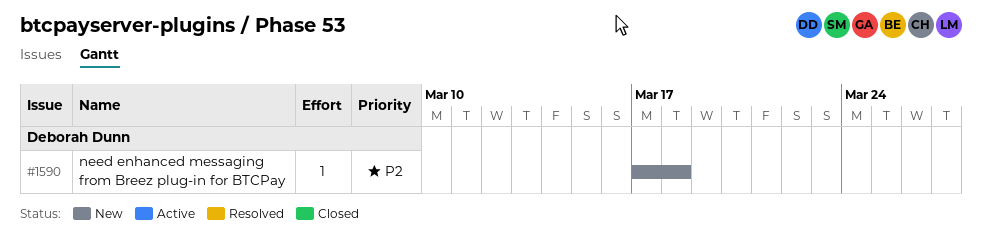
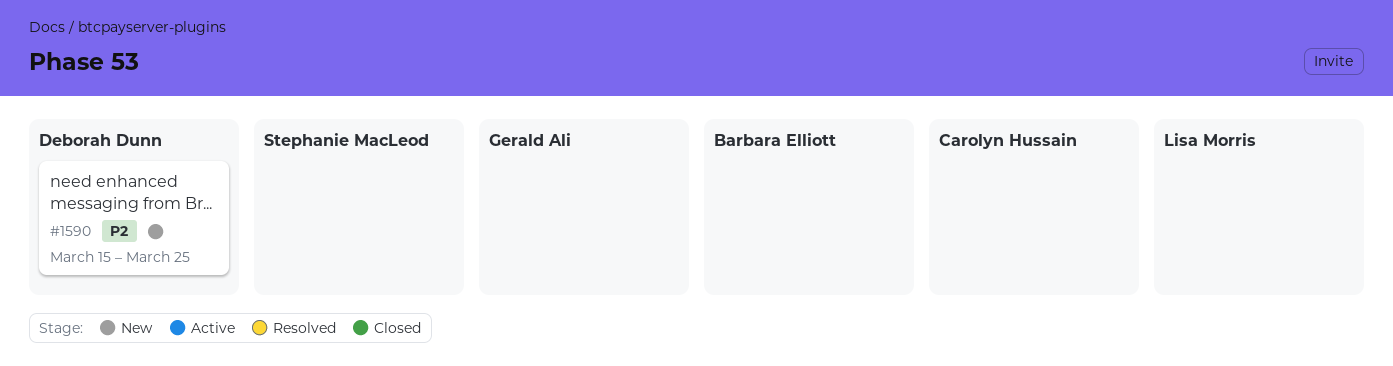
#1590, start: Mar 17 -> Mar 15
#1590, due: Mar 18 -> Mar 25

